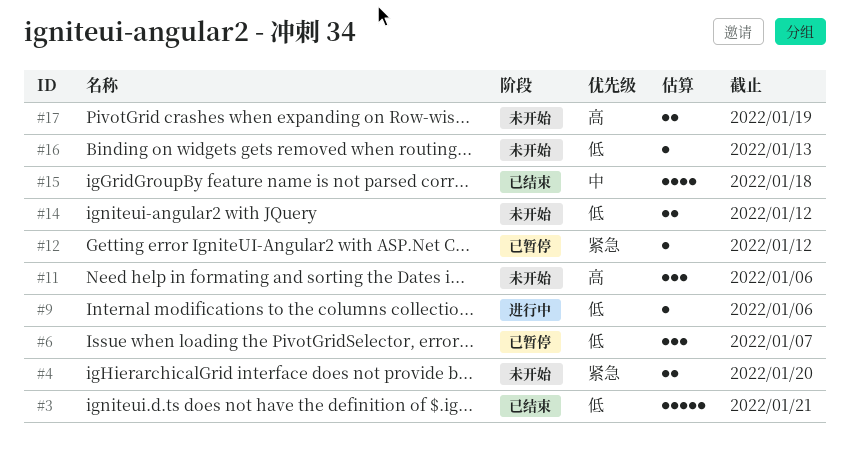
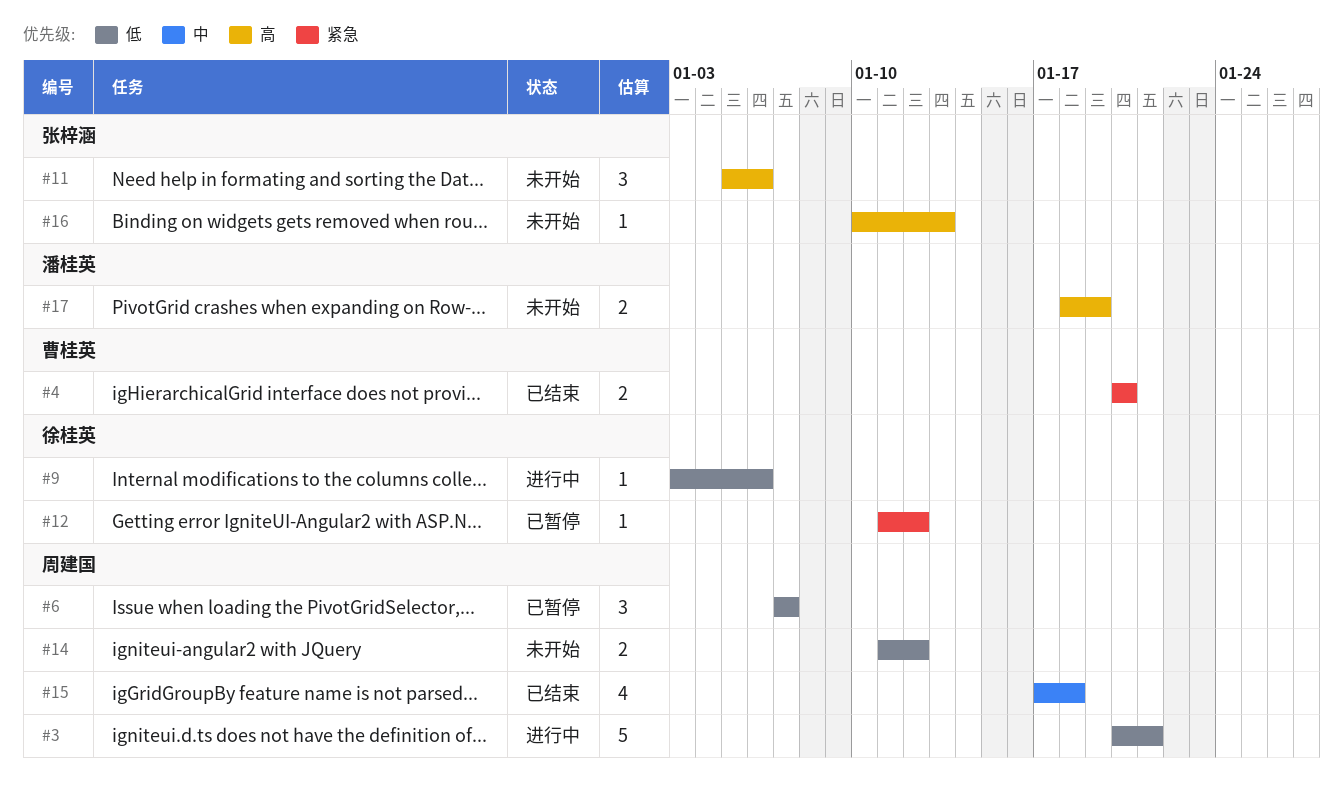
#3, status: 已结束 -> 进行中
#4, status: 未开始 -> 已结束
#16, priority: 低 -> 高

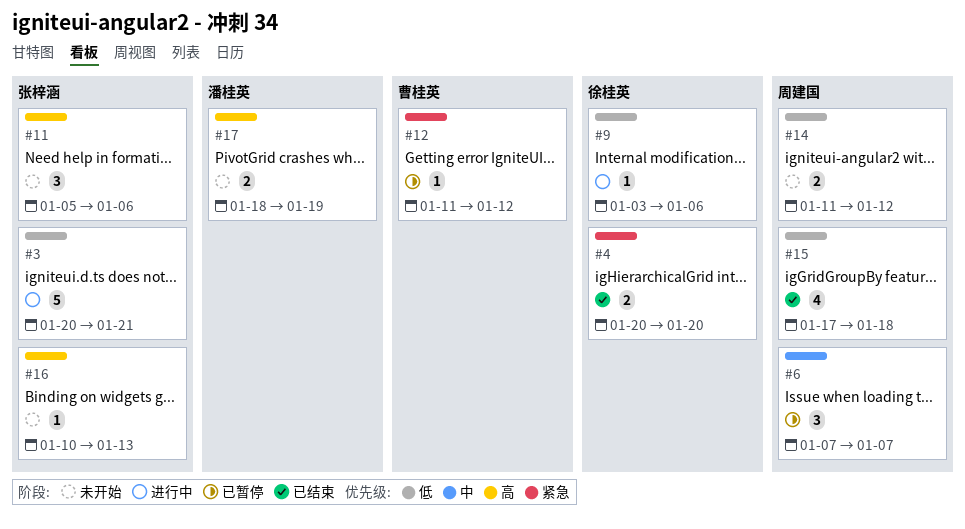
#3, owner: 周建国 -> 张梓涵
#4, owner: 曹桂英 -> 徐桂英
#6, priority: 低 -> 中
#12, owner: 徐桂英 -> 曹桂英
#15, priority: 中 -> 低

